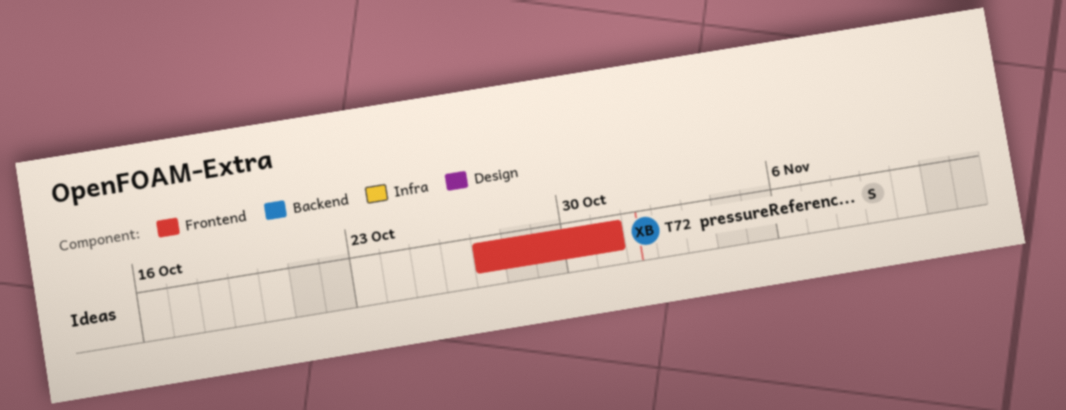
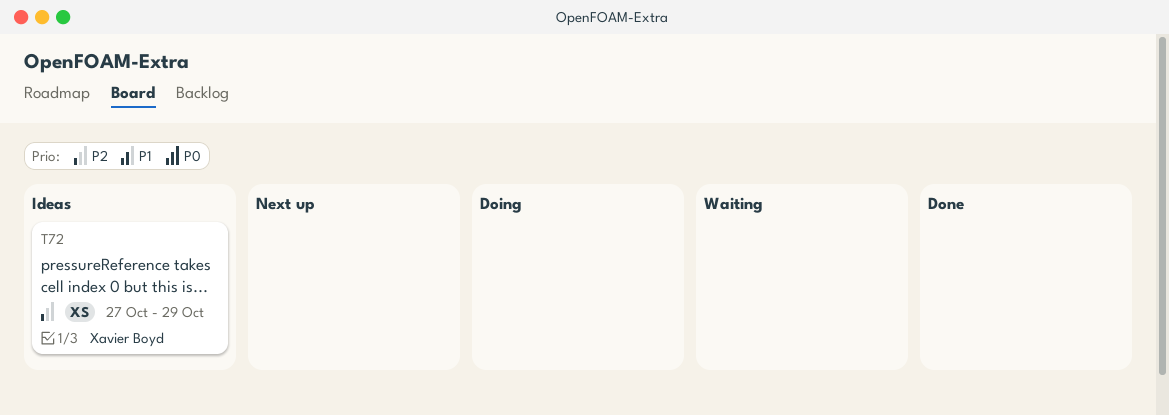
T72, estimate: S -> XS
T72, due: Oct 31 -> Oct 29

